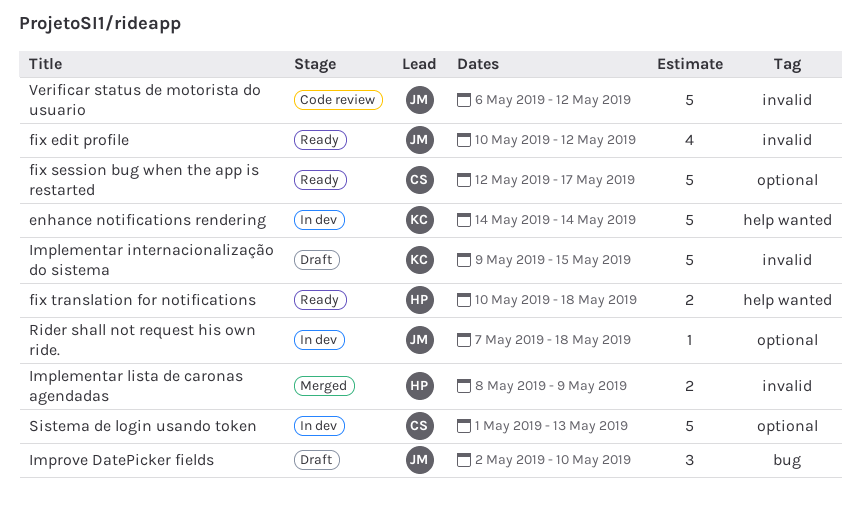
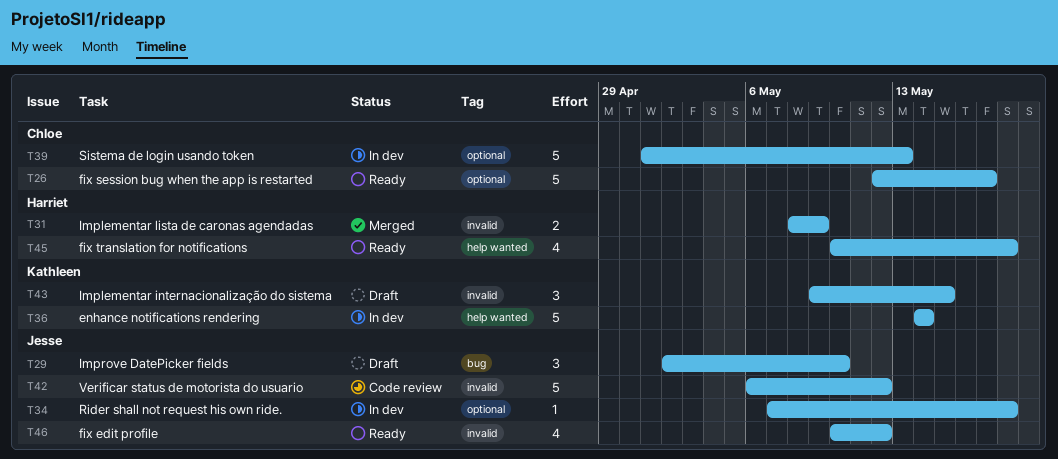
fix translation for notifications, estimate: 2 -> 4
Implementar internacionalização do sistema, estimate: 5 -> 3

